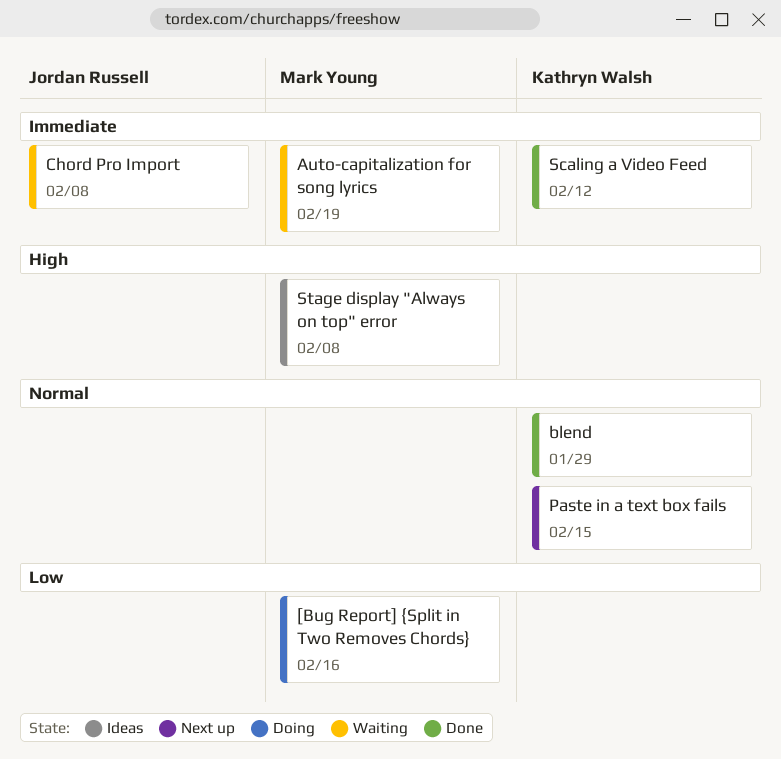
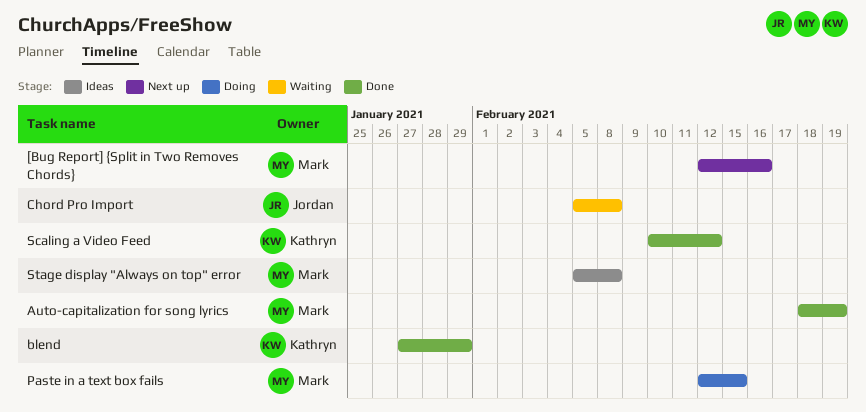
[Bug Report] {Split in Two Removes Chords}, status: Doing -> Next up
Auto-capitalization for song lyrics, status: Waiting -> Done
Paste in a text box fails, status: Next up -> Doing
Paste in a text box fails, owner: Kathryn Walsh -> Mark Young

